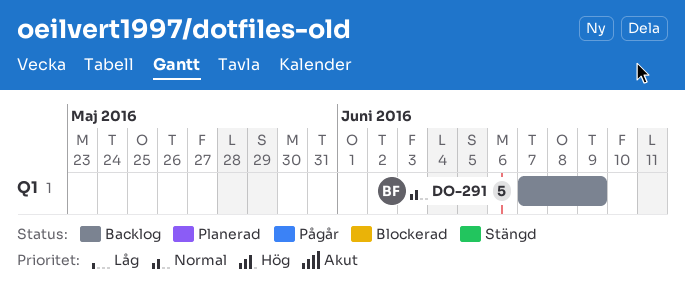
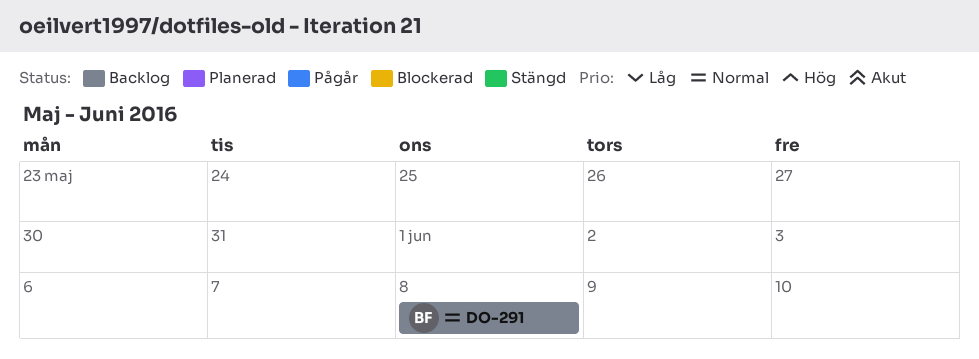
DO-291, start: Jun 7 -> Jun 8
DO-291, due: Jun 9 -> Jun 8

